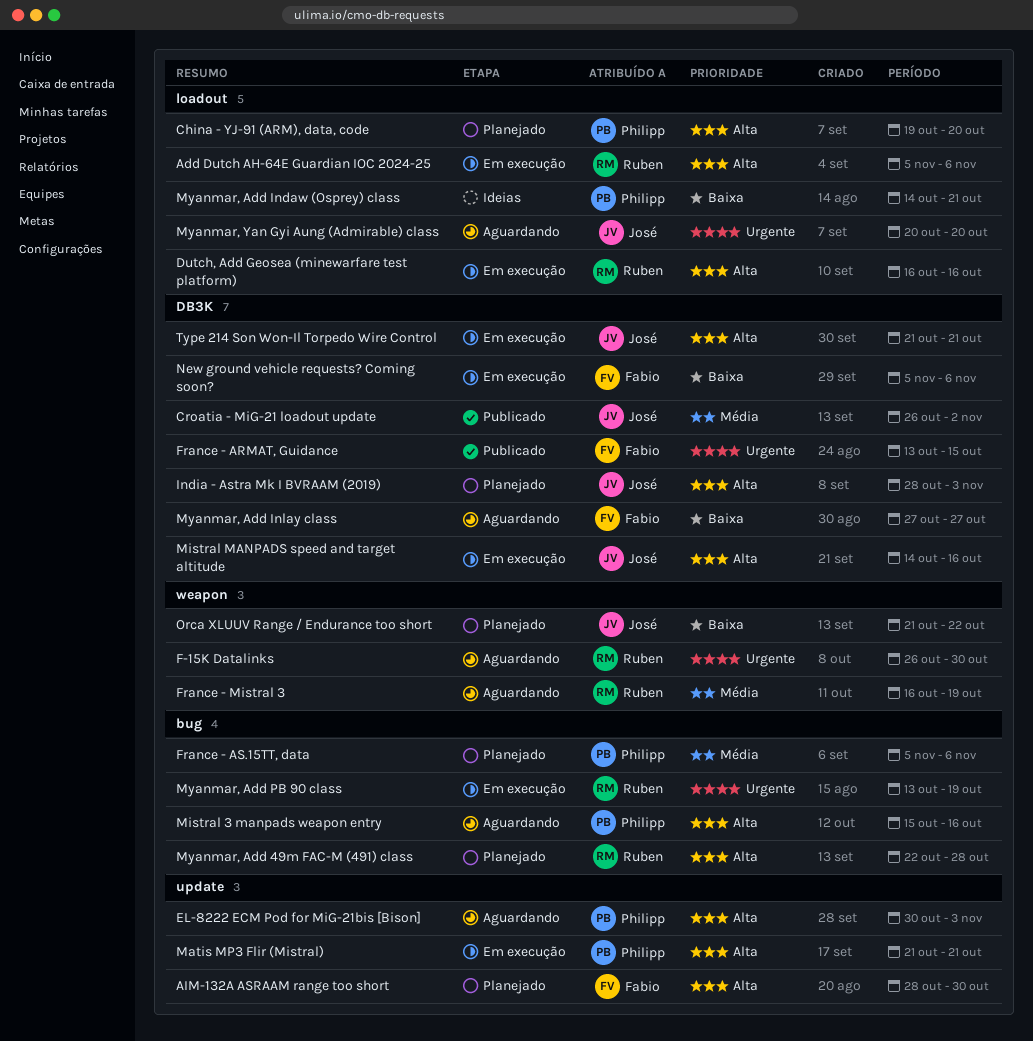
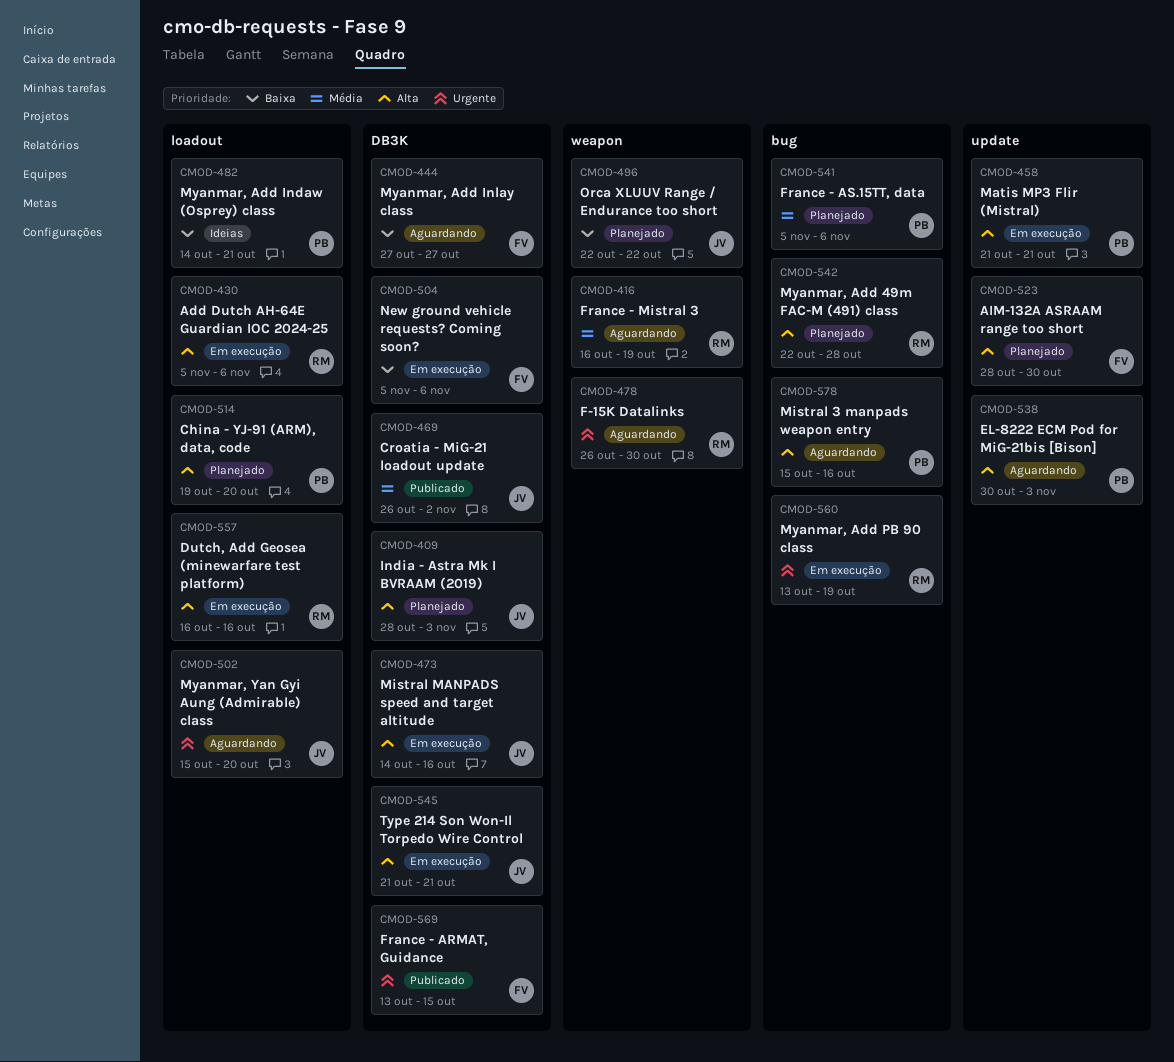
Myanmar, Yan Gyi Aung (Admirable) class, start: Oct 20 -> Oct 15
Orca XLUUV Range / Endurance too short, start: Oct 21 -> Oct 22

